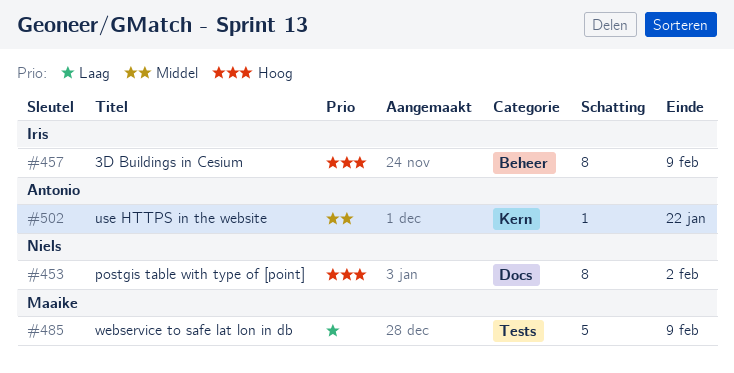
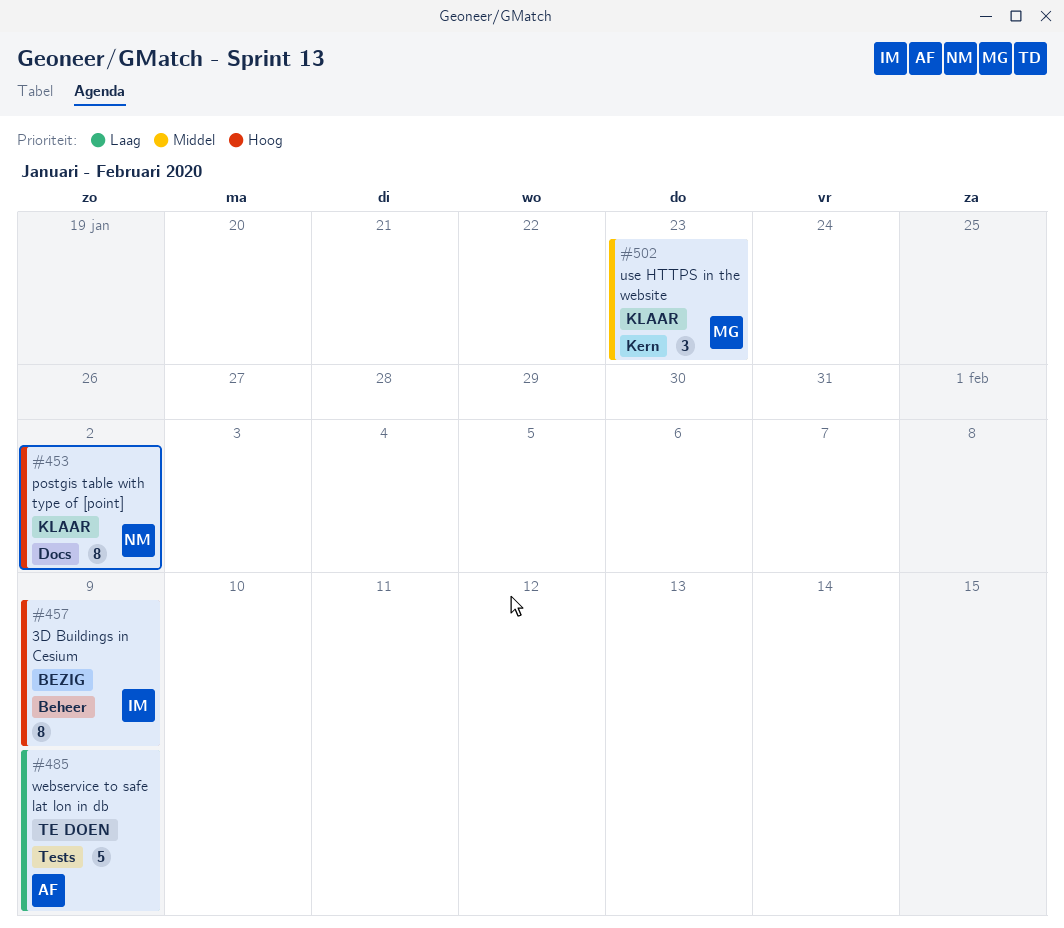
#485, owner: Maaike -> Antonio
#502, owner: Antonio -> Maaike
#502, estimate: 1 -> 3
#502, due: Jan 22 -> Jan 23

